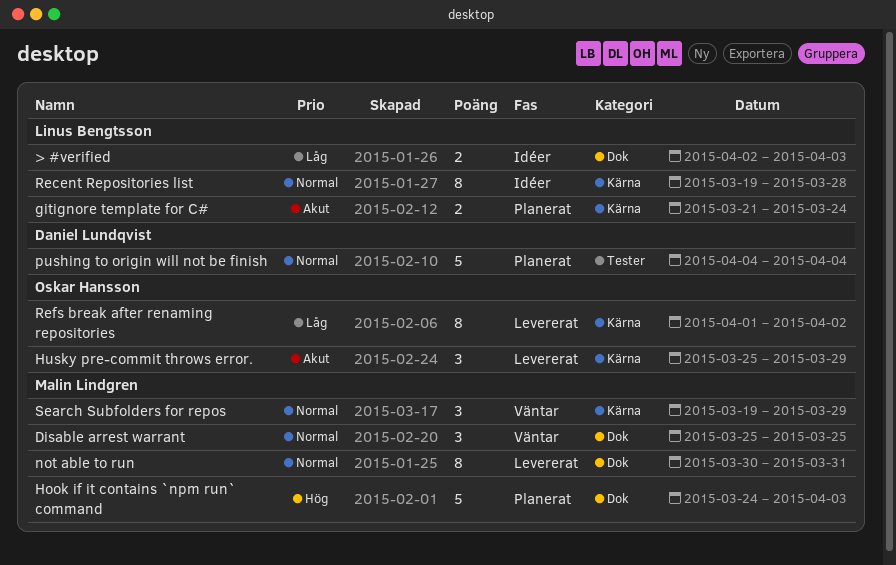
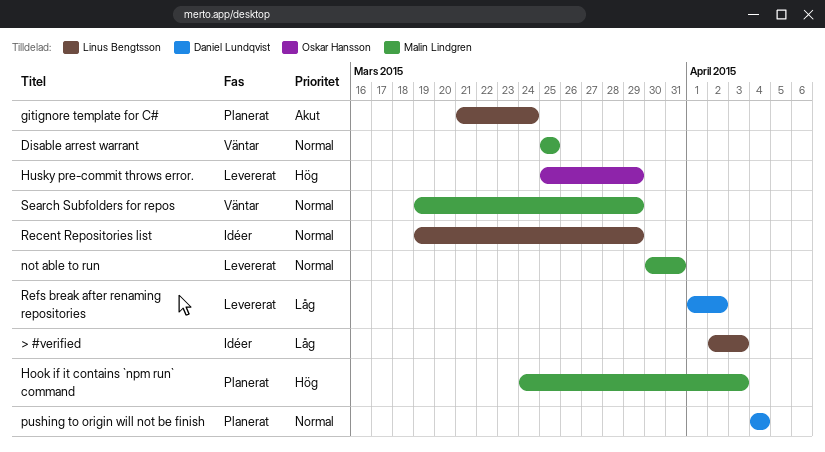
Husky pre-commit throws error., priority: Akut -> Hög
Recent Repositories list, due: Mar 28 -> Mar 29
Refs break after renaming repositories, owner: Oskar Hansson -> Daniel Lundqvist

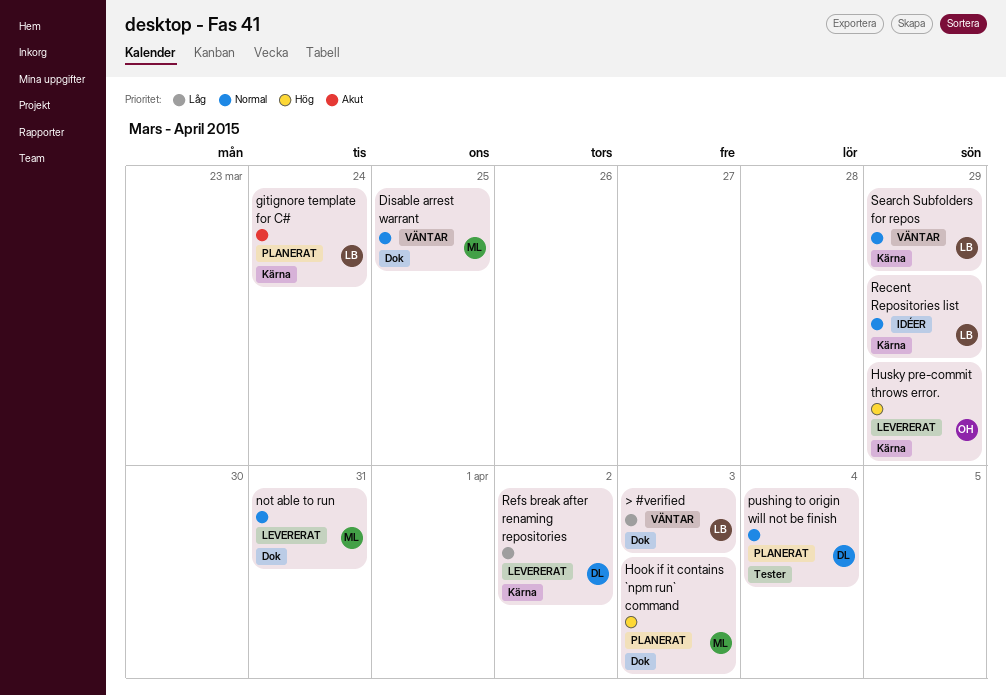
> #verified, status: Idéer -> Väntar
Search Subfolders for repos, owner: Malin Lindgren -> Linus Bengtsson

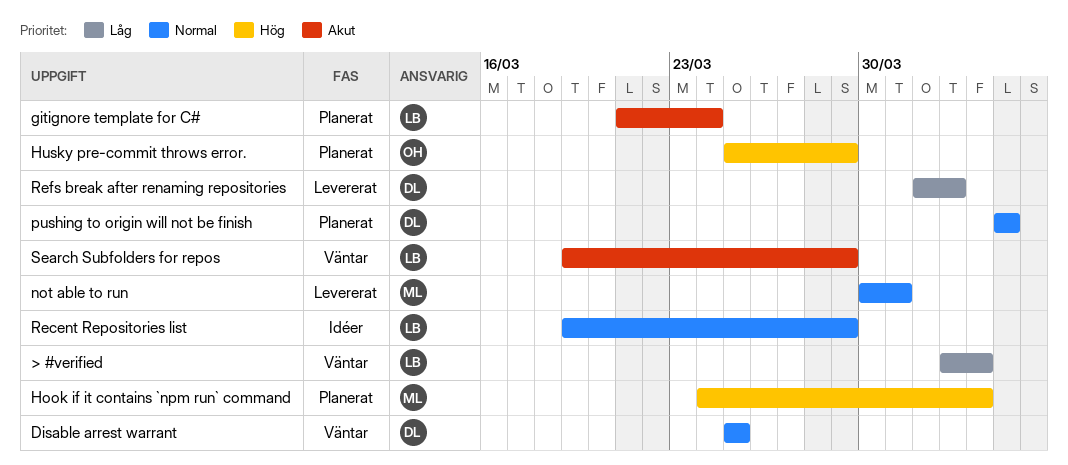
Disable arrest warrant, owner: ML -> DL
Husky pre-commit throws error., status: Levererat -> Planerat
Search Subfolders for repos, priority: Normal -> Akut

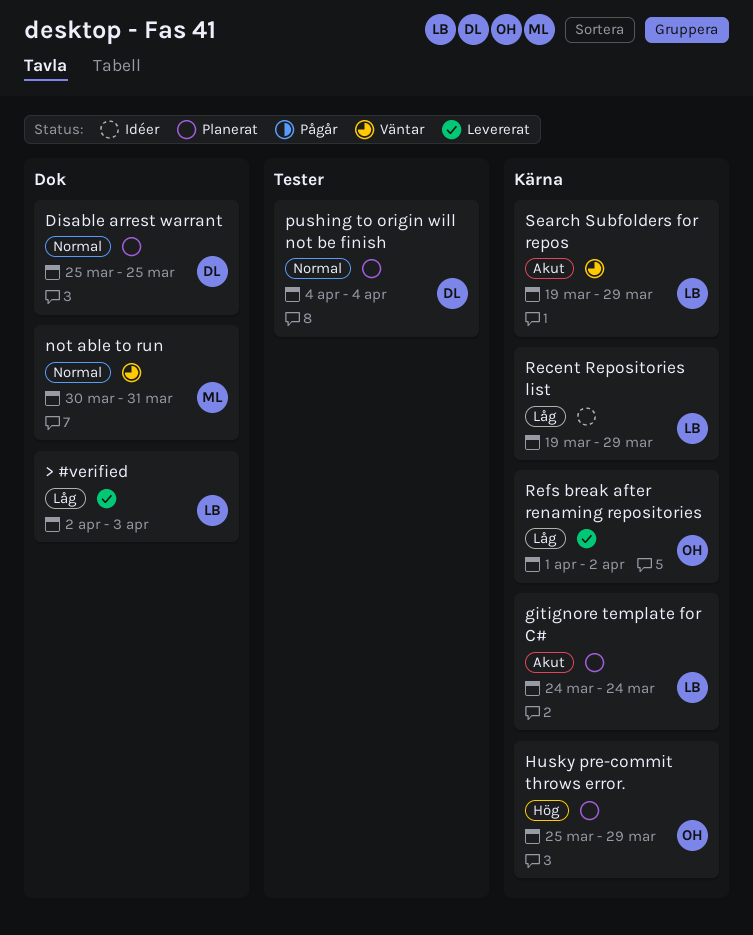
> #verified, status: Väntar -> Levererat
Disable arrest warrant, status: Väntar -> Planerat
gitignore template for C#, start: Mar 21 -> Mar 24
Hook if it contains `npm run` command: present -> none
not able to run, status: Levererat -> Väntar
Recent Repositories list, priority: Normal -> Låg
Refs break after renaming repositories, owner: DL -> OH

